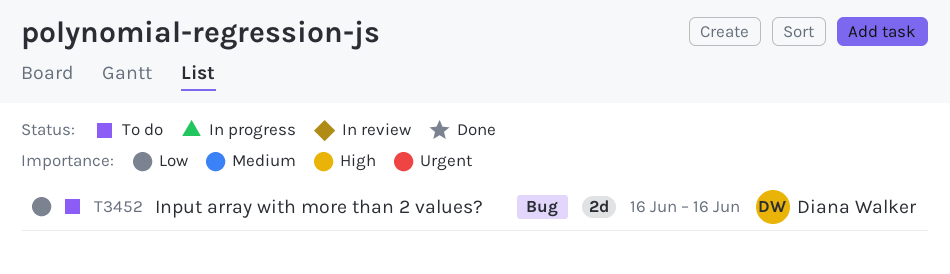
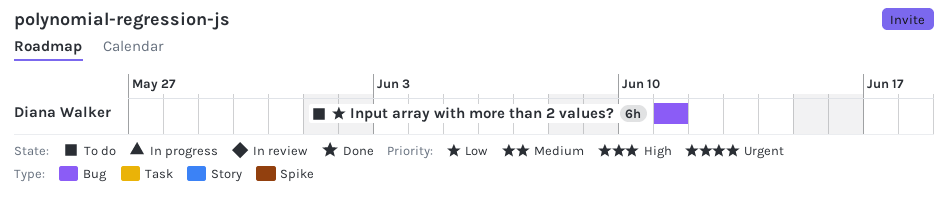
Input array with more than 2 values?, estimate: 2d -> 6h
Input array with more than 2 values?, start: Jun 16 -> Jun 11
Input array with more than 2 values?, due: Jun 16 -> Jun 11

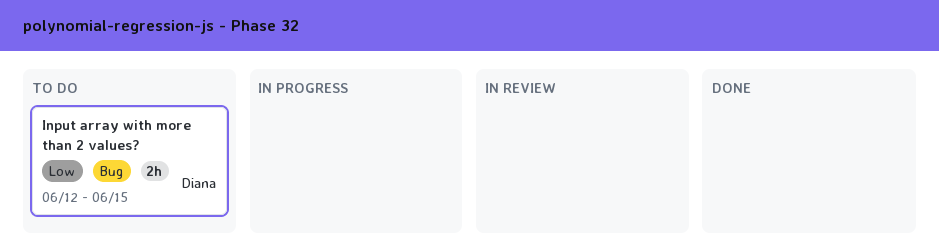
Input array with more than 2 values?, estimate: 6h -> 2h
Input array with more than 2 values?, start: Jun 11 -> Jun 12
Input array with more than 2 values?, due: Jun 11 -> Jun 15

